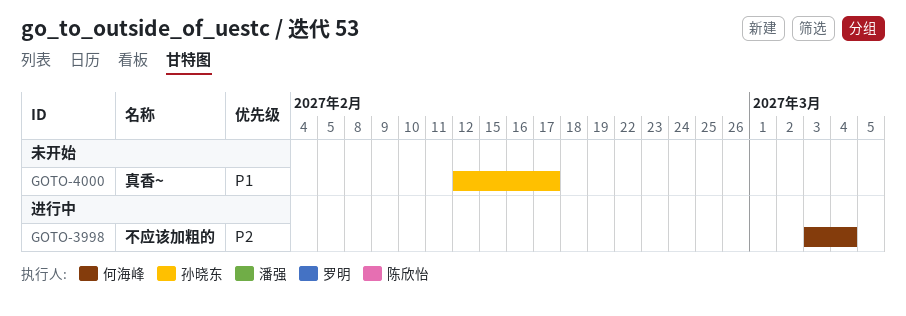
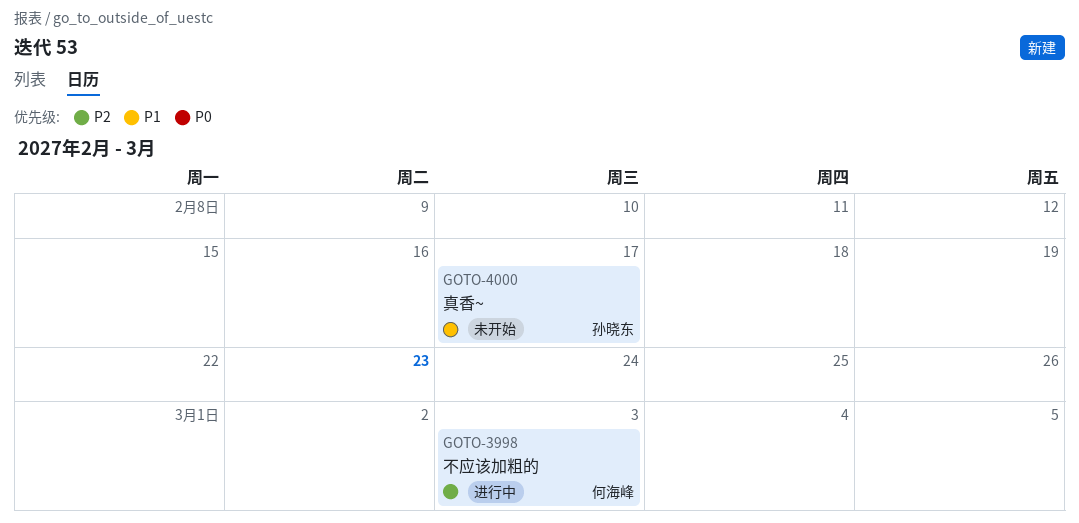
GOTO-3998, due: Mar 4 -> Mar 3

